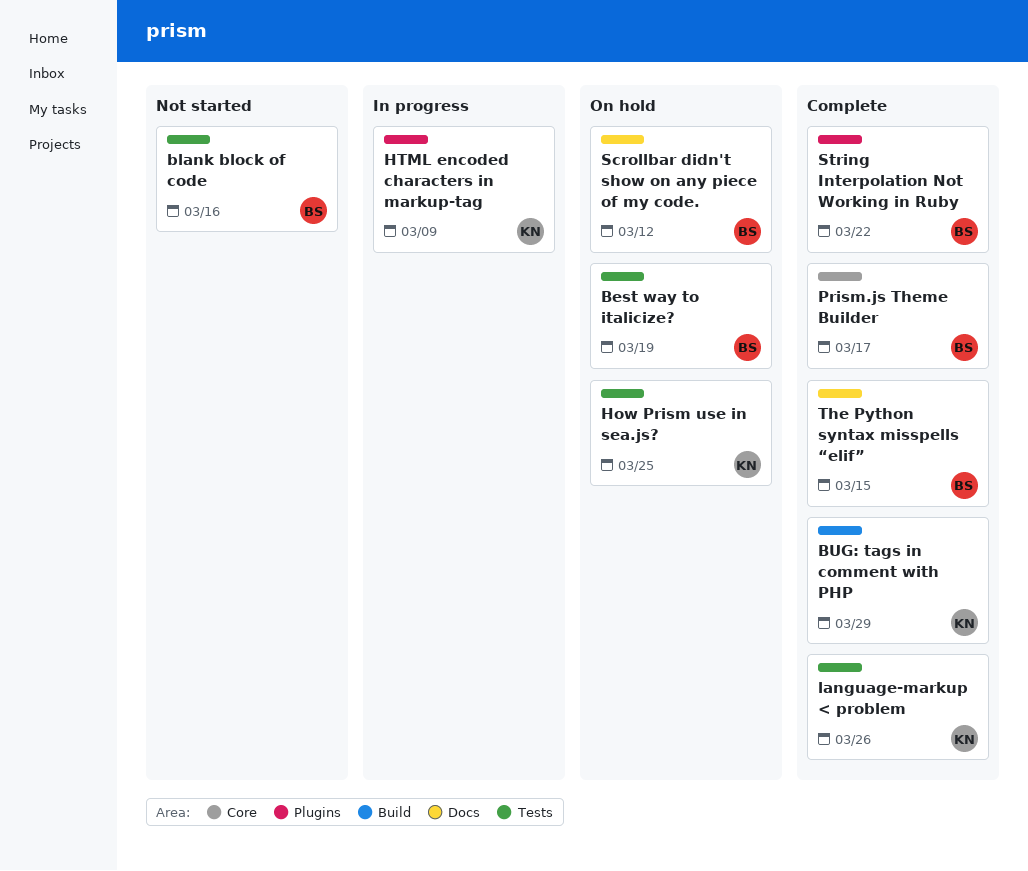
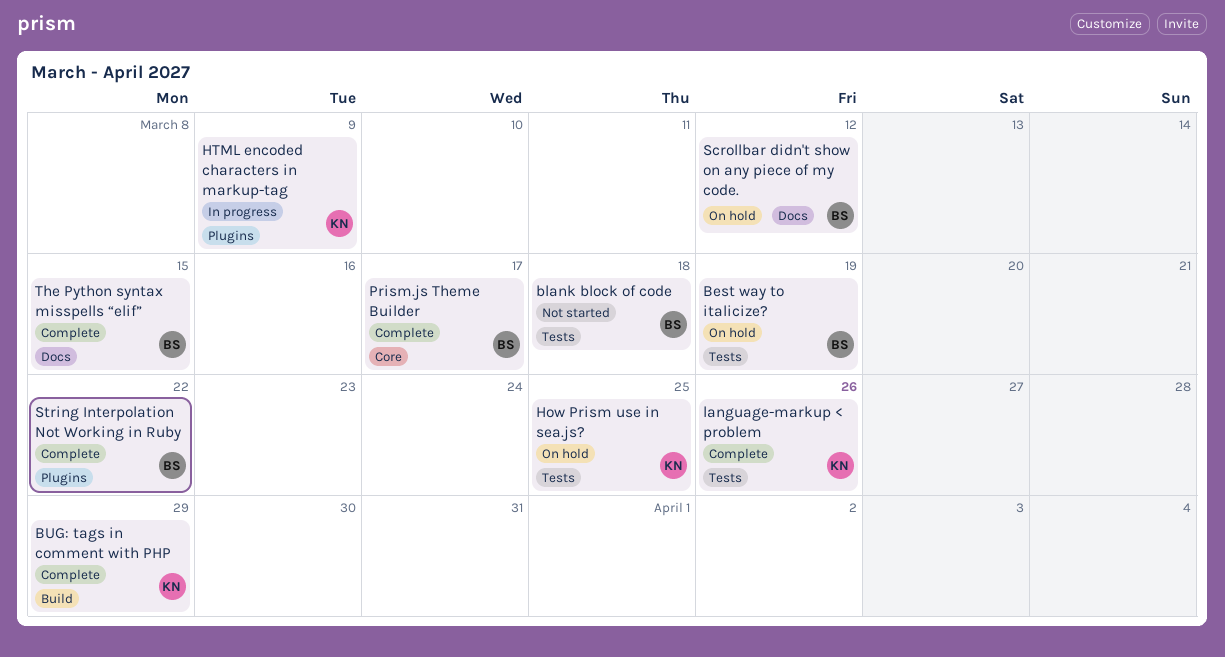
blank block of code, due: Mar 16 -> Mar 18

